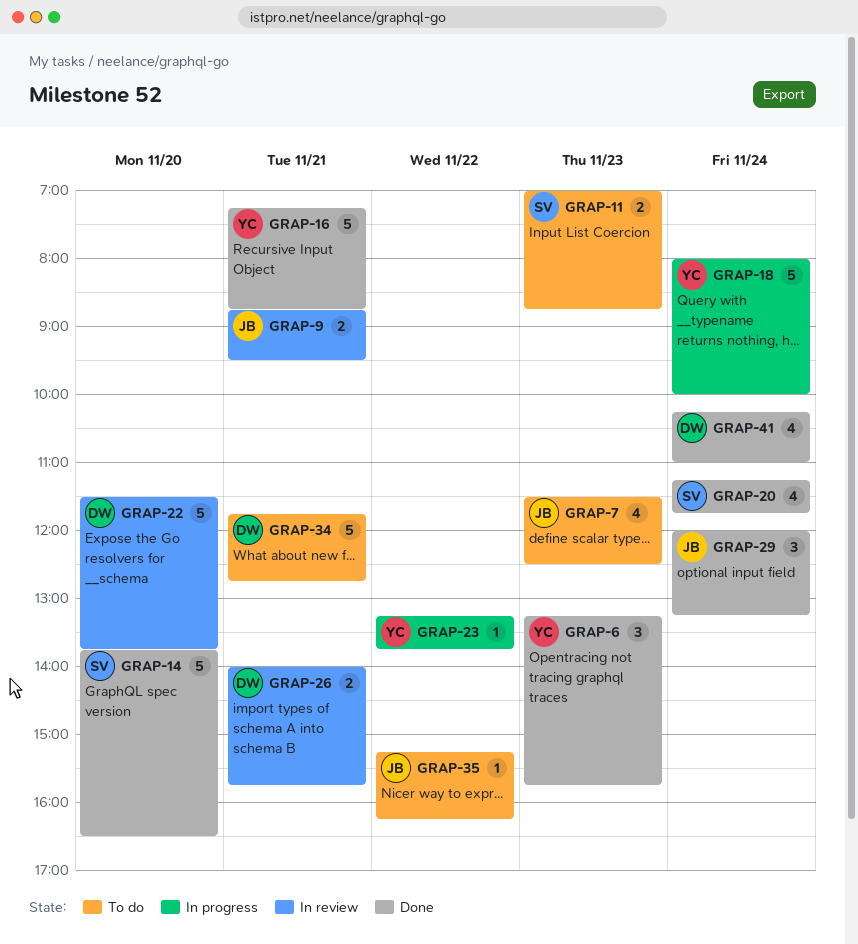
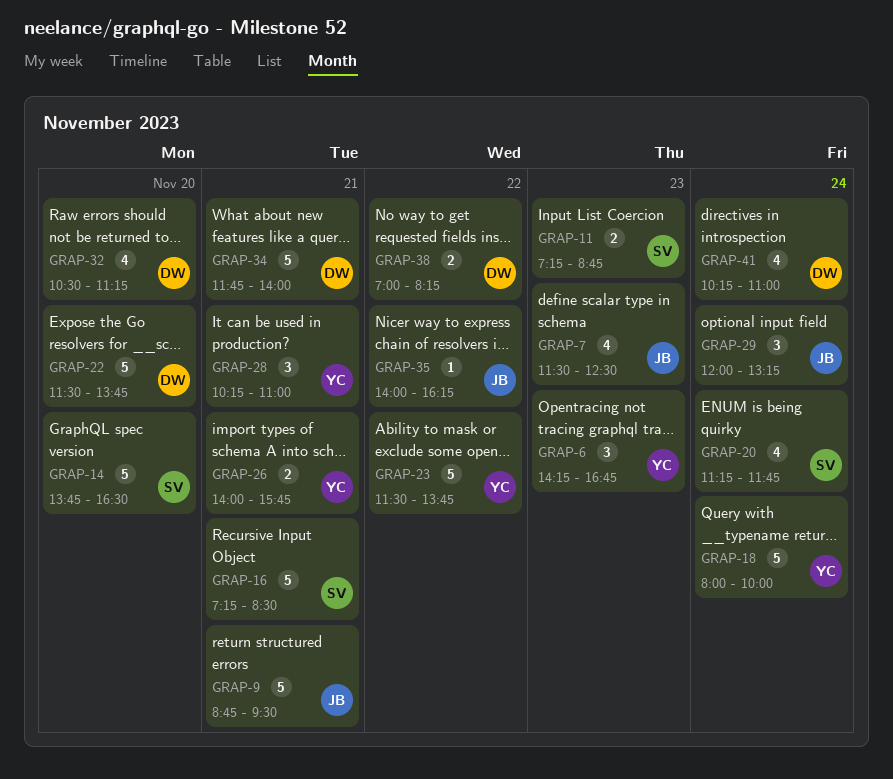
GRAP-6, begins: 13:15 -> 14:15
GRAP-6, ends: 15:45 -> 16:45
GRAP-9, estimate: 2 -> 5
GRAP-11, begins: 07:00 -> 07:15
GRAP-16, owner: YC -> SV
GRAP-16, ends: 08:45 -> 08:30
GRAP-23, estimate: 1 -> 5
GRAP-23, begins: 13:15 -> 11:30
GRAP-26, owner: DW -> YC
GRAP-28: none -> present
GRAP-32: none -> present
GRAP-34, ends: 12:45 -> 14:00
GRAP-35, begins: 15:15 -> 14:00
GRAP-38: none -> present

